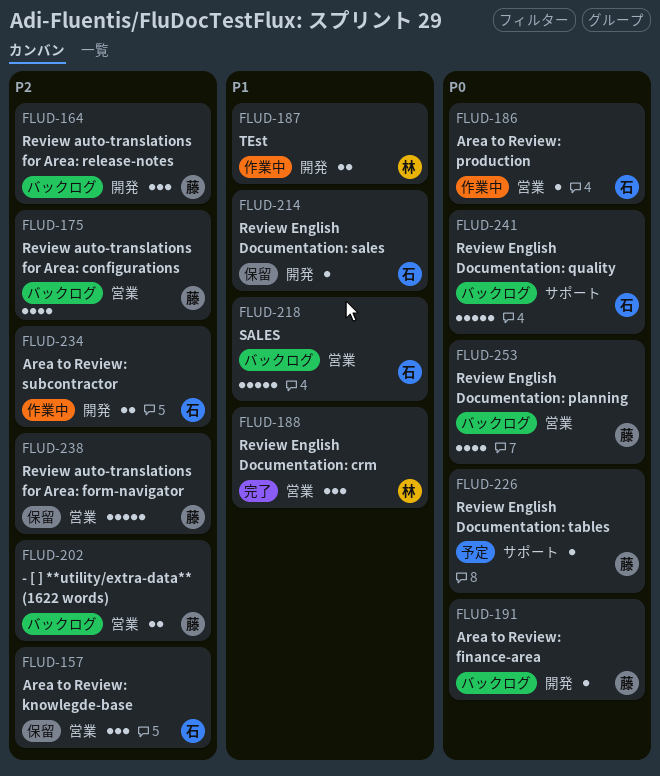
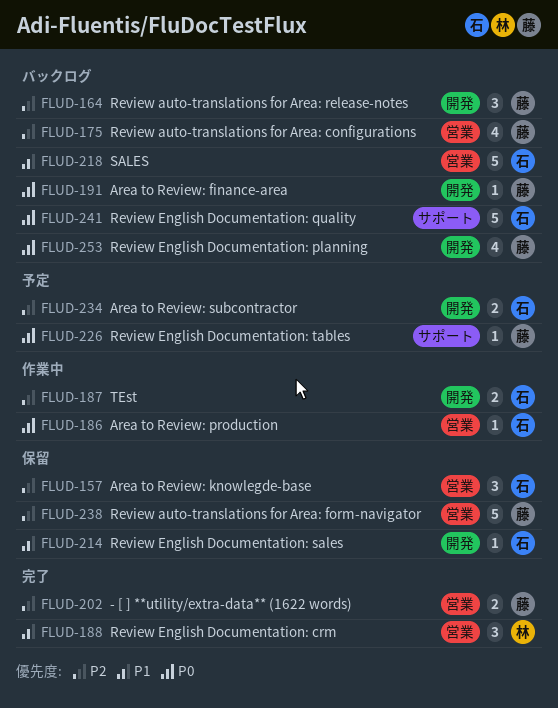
FLUD-187, owner: 林 -> 石
FLUD-187, priority: P1 -> P2
FLUD-202, status: バックログ -> 完了
FLUD-234, status: 作業中 -> 予定
FLUD-253, label: 営業 -> 開発

